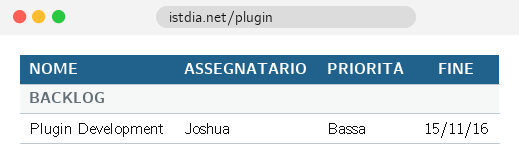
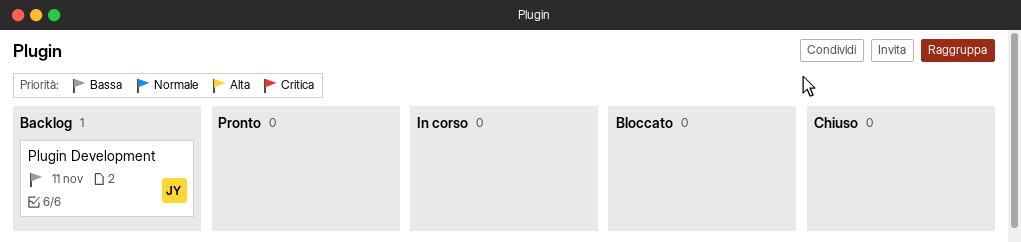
Plugin Development, due: Nov 15 -> Nov 11

